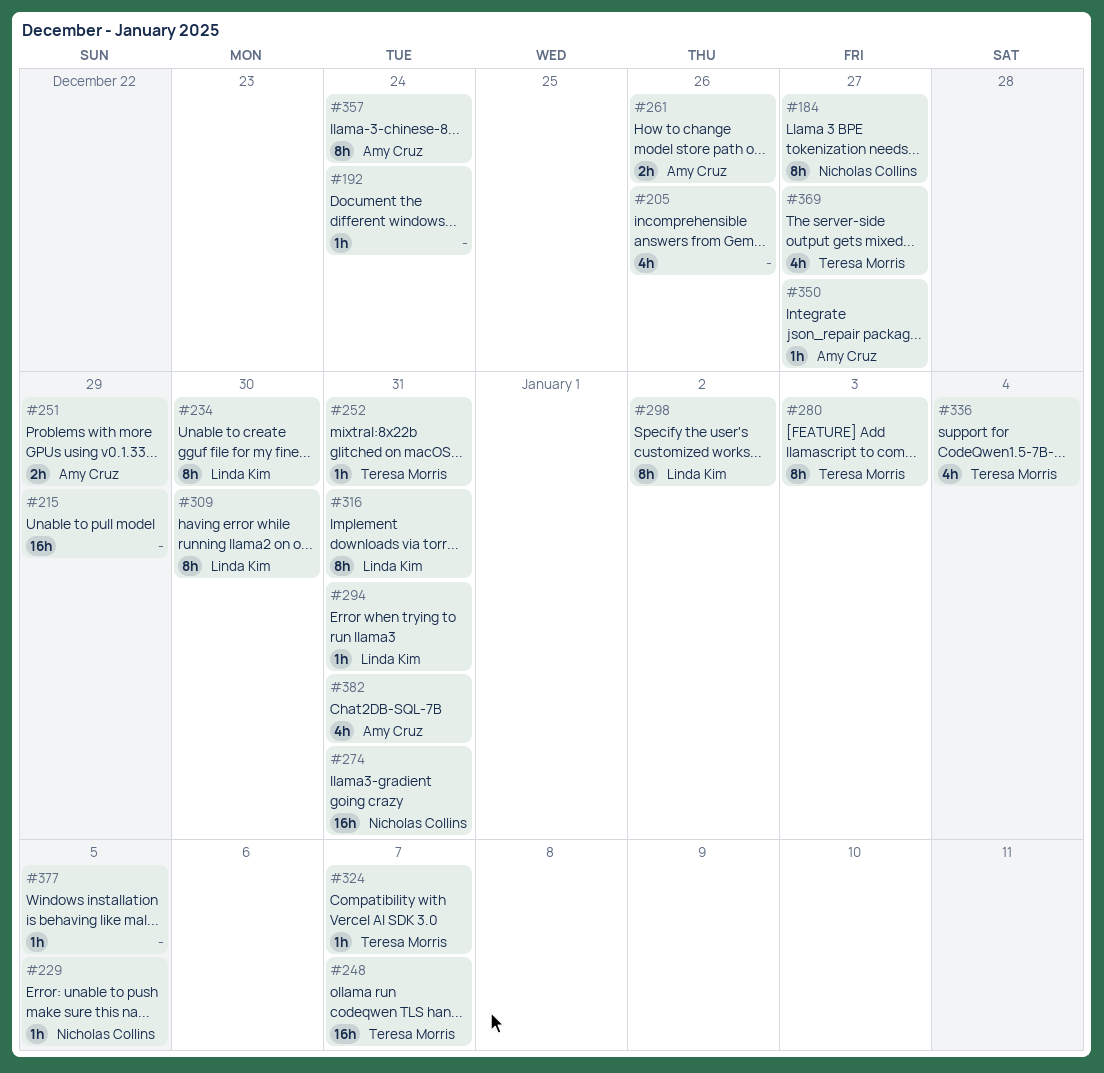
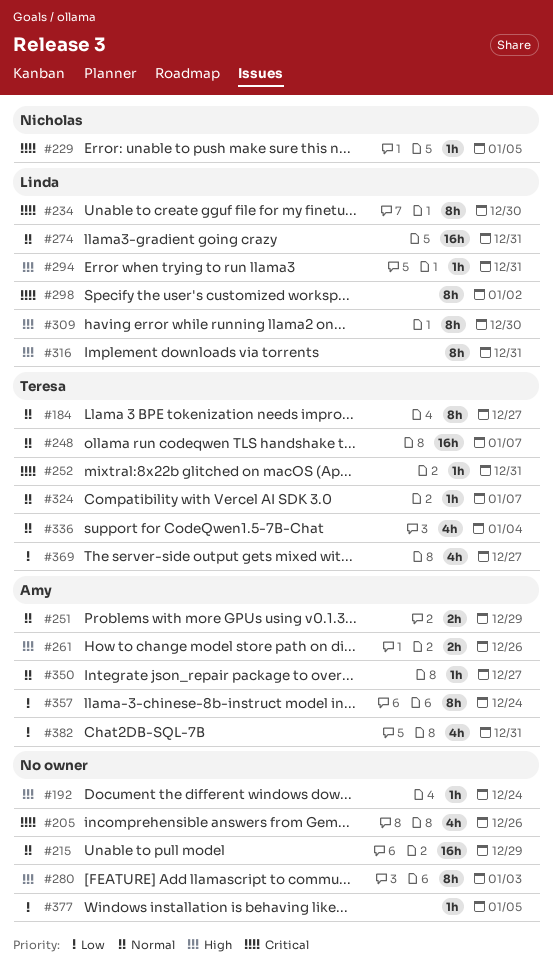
#184, owner: Nicholas Collins -> Teresa Morris
#274, owner: Nicholas Collins -> Linda Kim
#280, owner: Teresa Morris -> none

